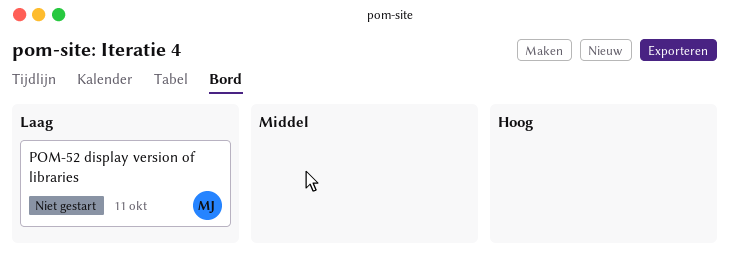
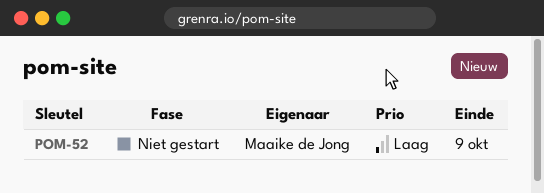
POM-52, due: Oct 11 -> Oct 9

